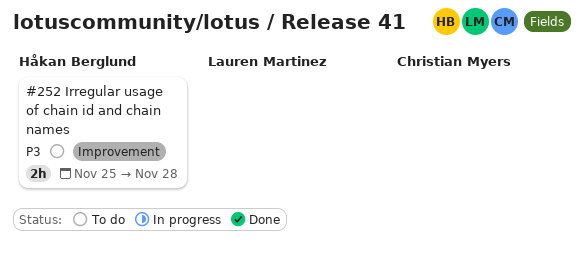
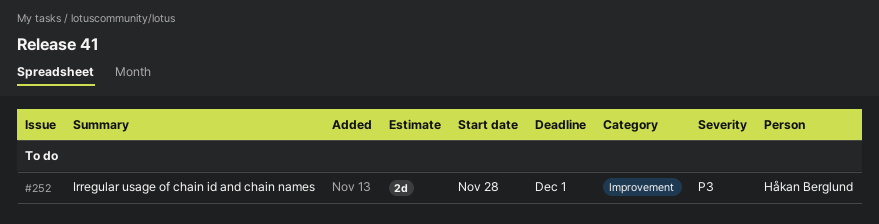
#252, estimate: 2h -> 2d
#252, start: Nov 25 -> Nov 28
#252, due: Nov 28 -> Dec 1

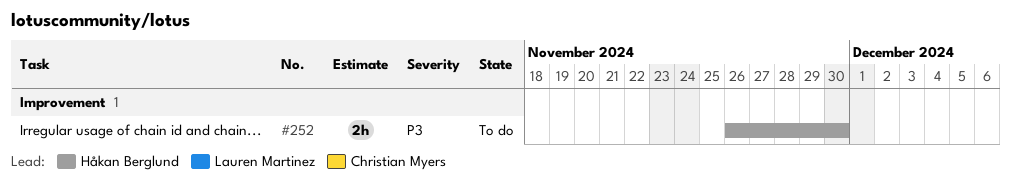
#252, estimate: 2d -> 2h
#252, start: Nov 28 -> Nov 26
#252, due: Dec 1 -> Nov 30

